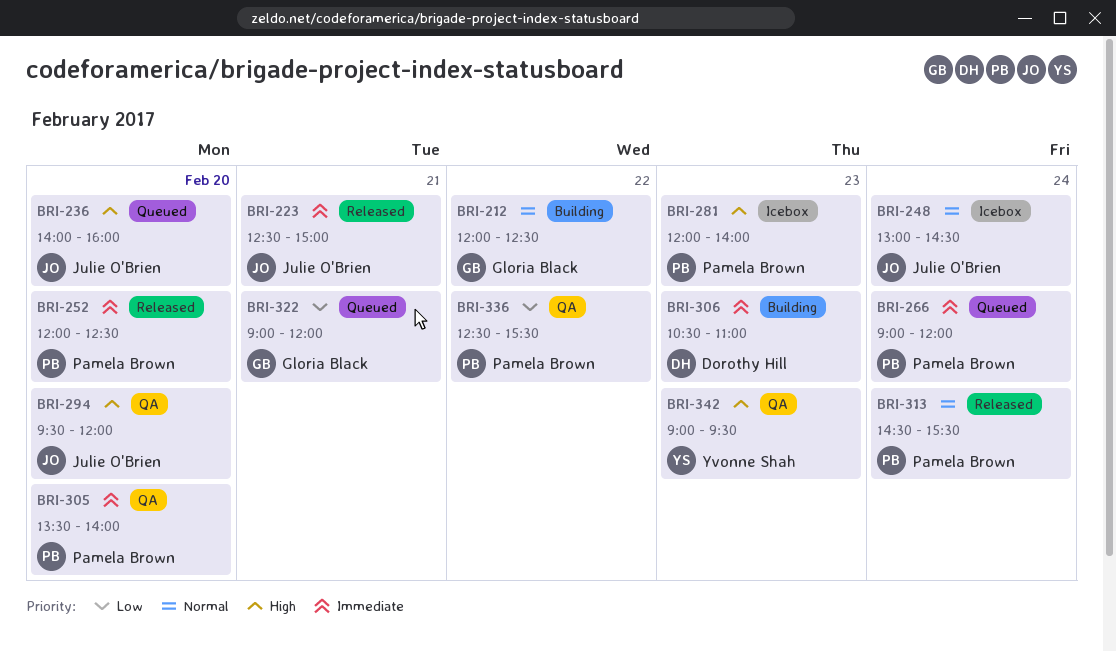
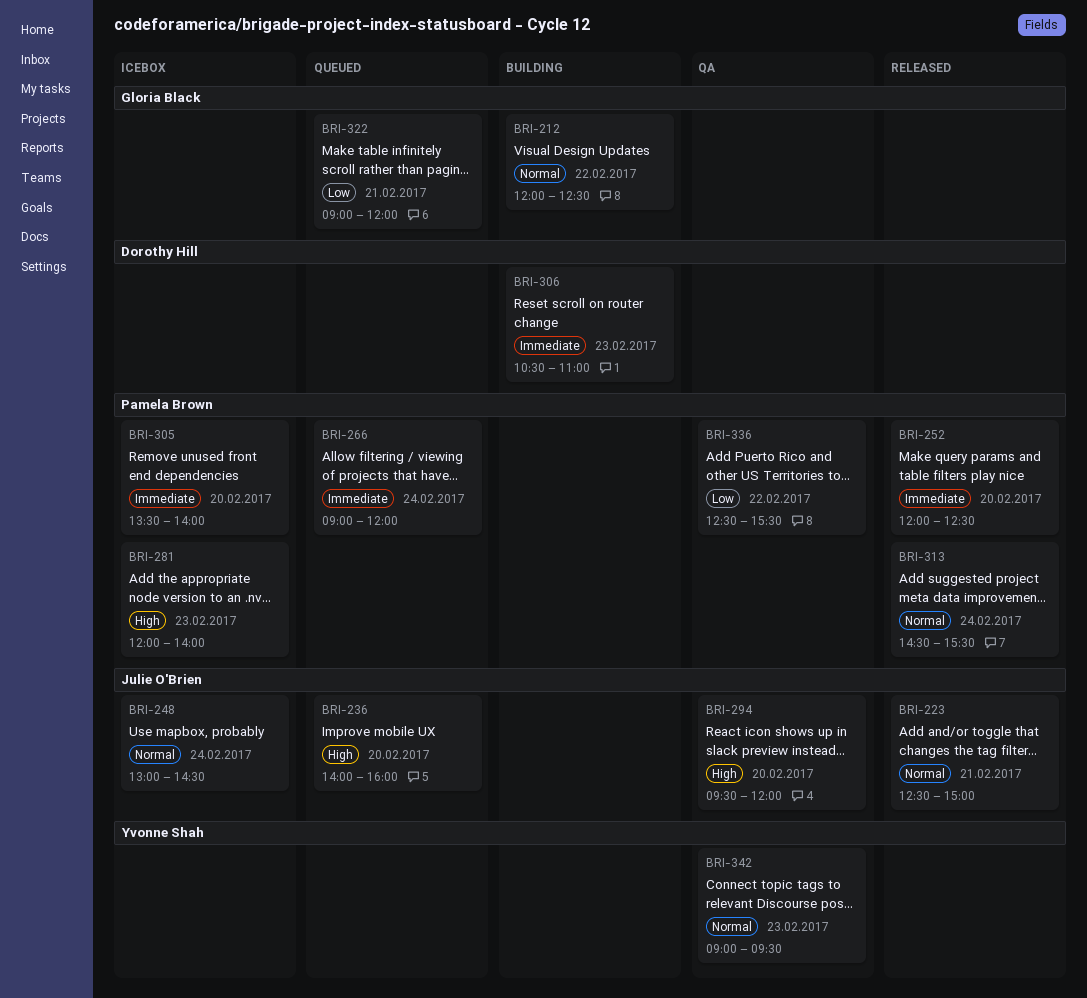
BRI-223, priority: Immediate -> Normal
BRI-305, status: QA -> Icebox
BRI-342, priority: High -> Normal

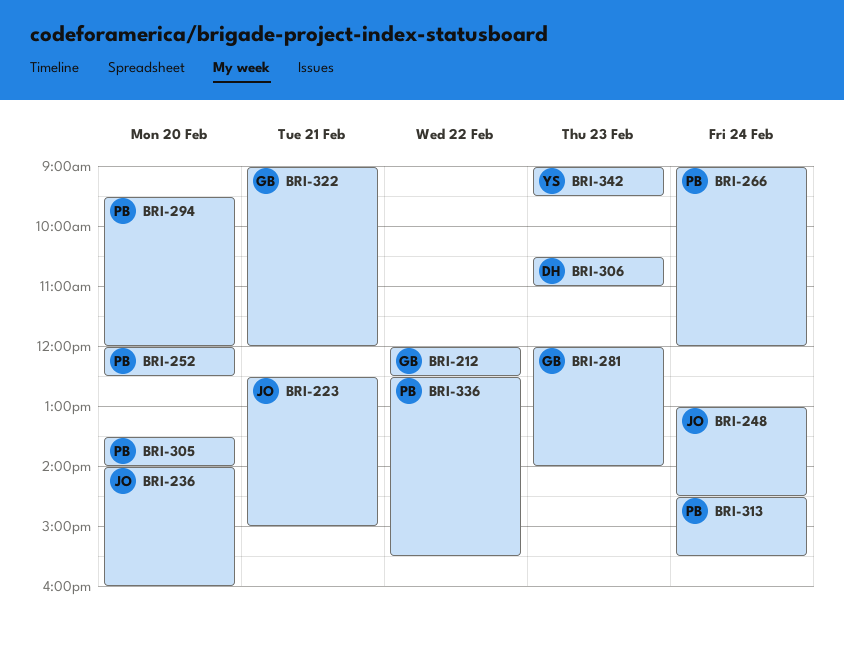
BRI-281, owner: Pamela Brown -> Gloria Black
BRI-294, owner: Julie O'Brien -> Pamela Brown

